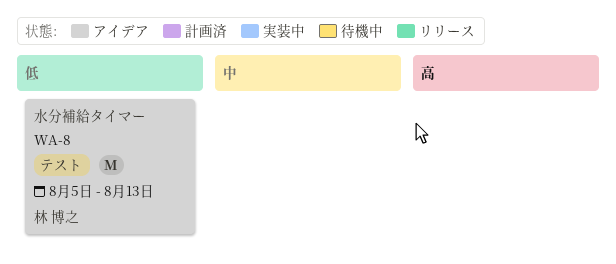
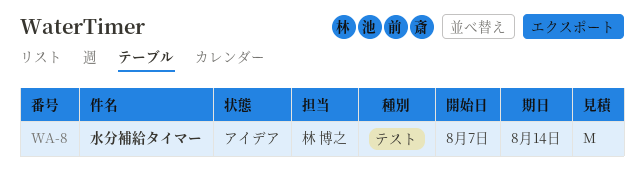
WA-8, start: Aug 5 -> Aug 7
WA-8, due: Aug 13 -> Aug 14

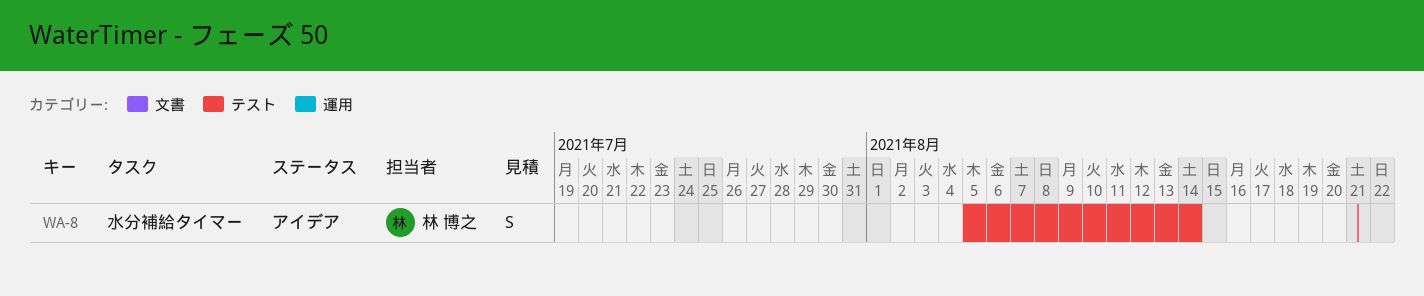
WA-8, estimate: M -> S
WA-8, start: Aug 7 -> Aug 5

